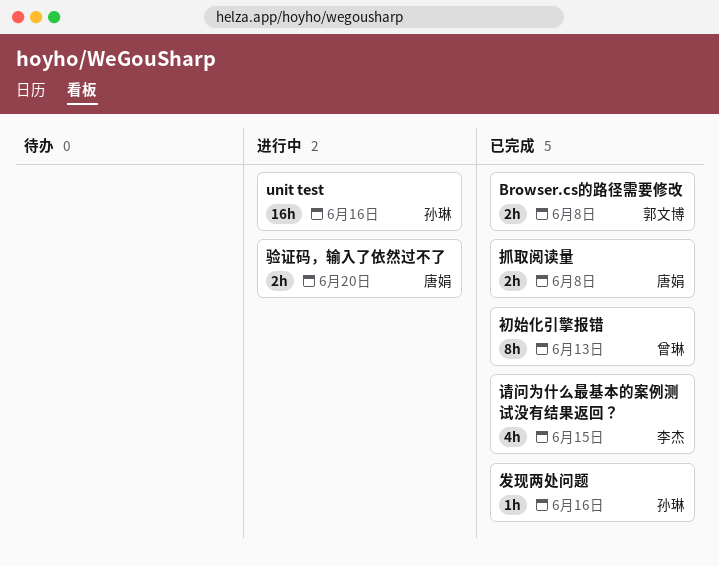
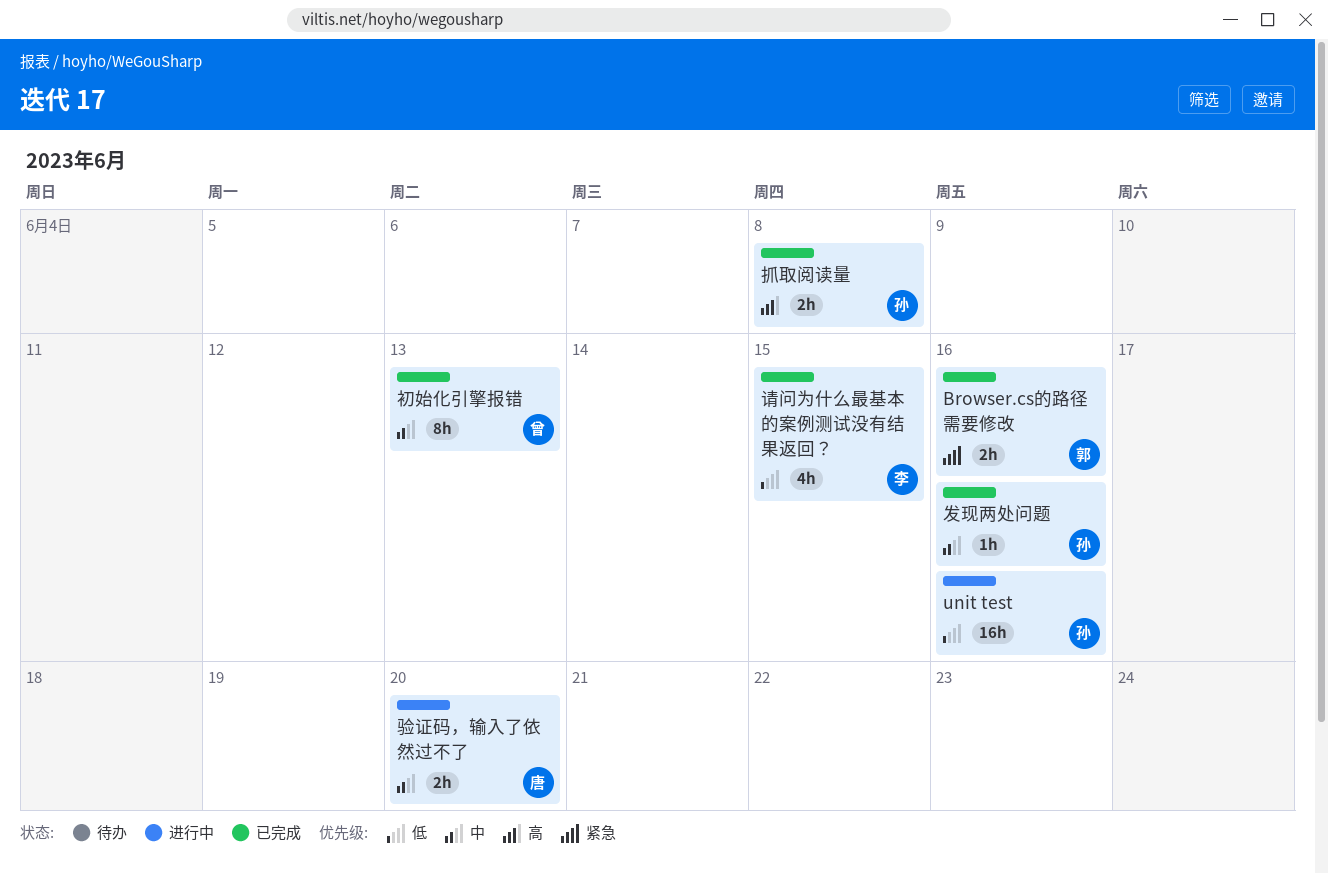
Browser.cs的路径需要修改, due: Jun 8 -> Jun 16
抓取阅读量, owner: 唐娟 -> 孙琳

